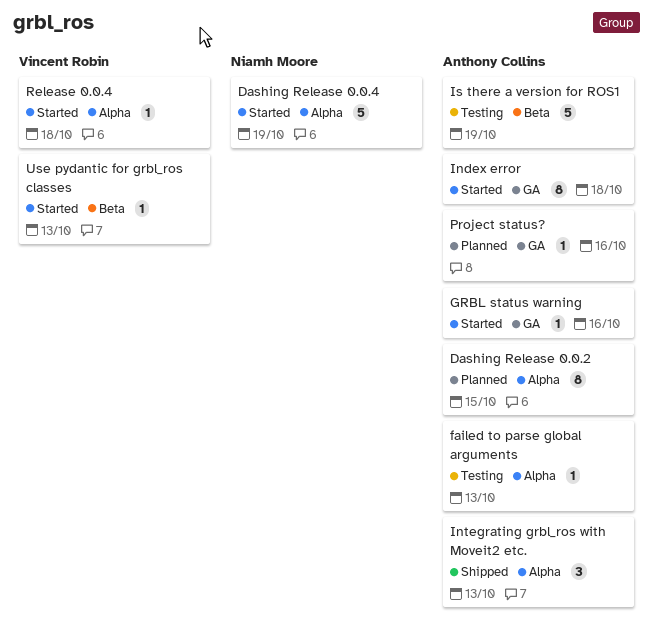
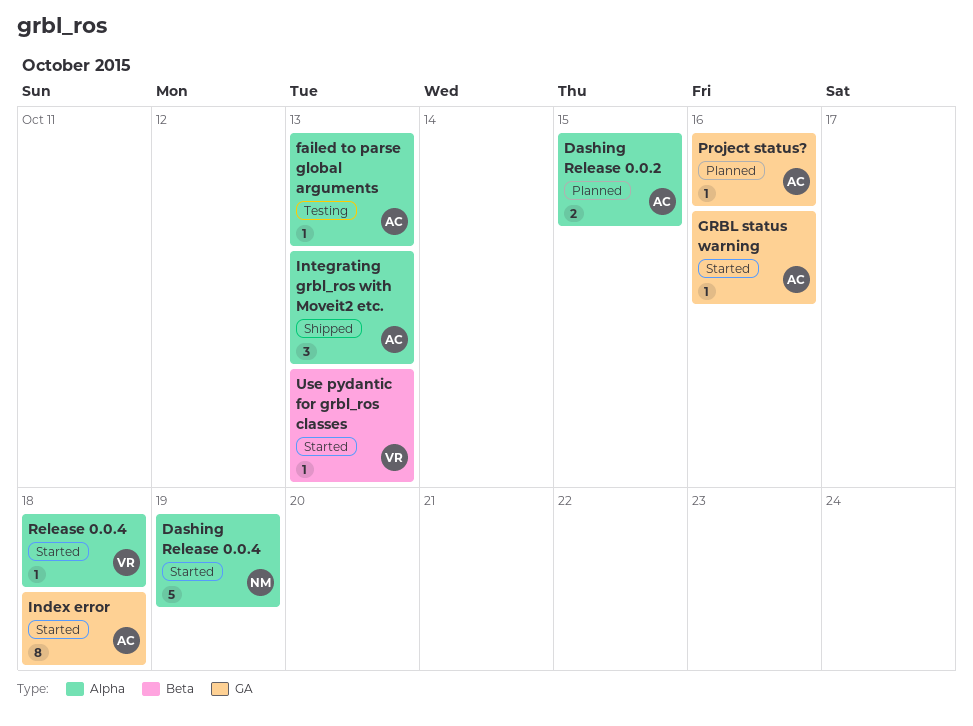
Dashing Release 0.0.2, estimate: 8 -> 2
Is there a version for ROS1: present -> none

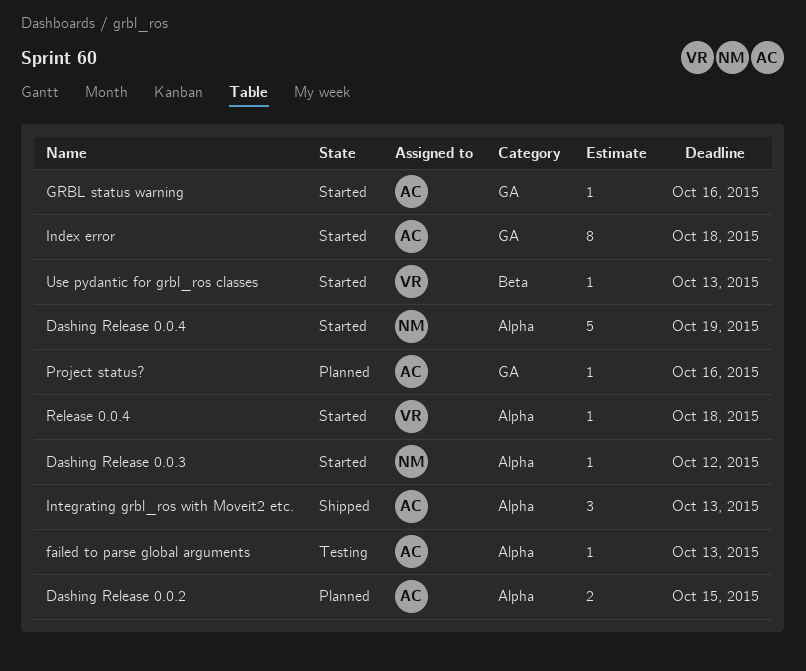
Dashing Release 0.0.3: none -> present

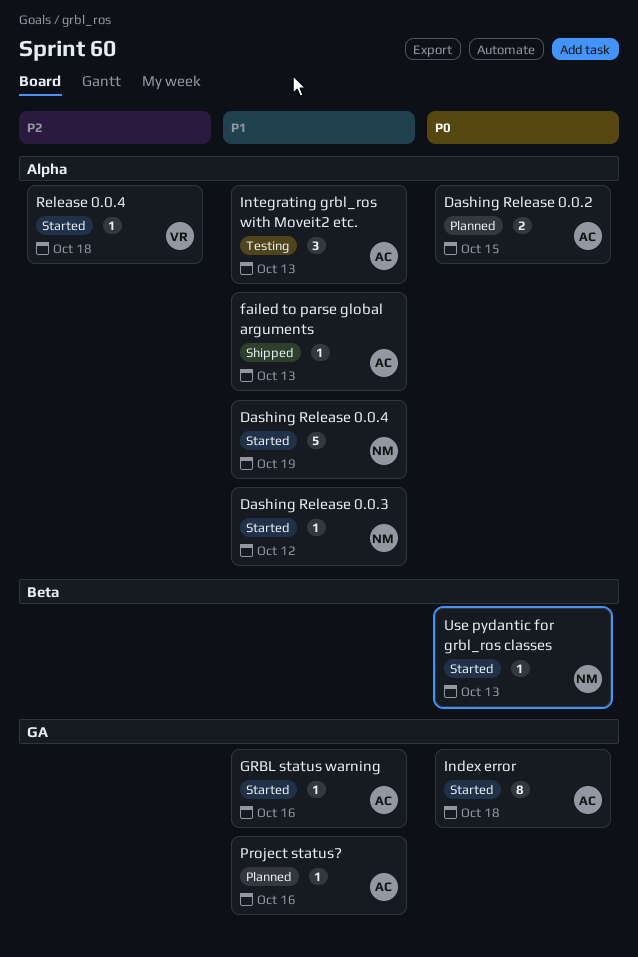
failed to parse global arguments, status: Testing -> Shipped
Integrating grbl_ros with Moveit2 etc., status: Shipped -> Testing
Use pydantic for grbl_ros classes, owner: VR -> NM

